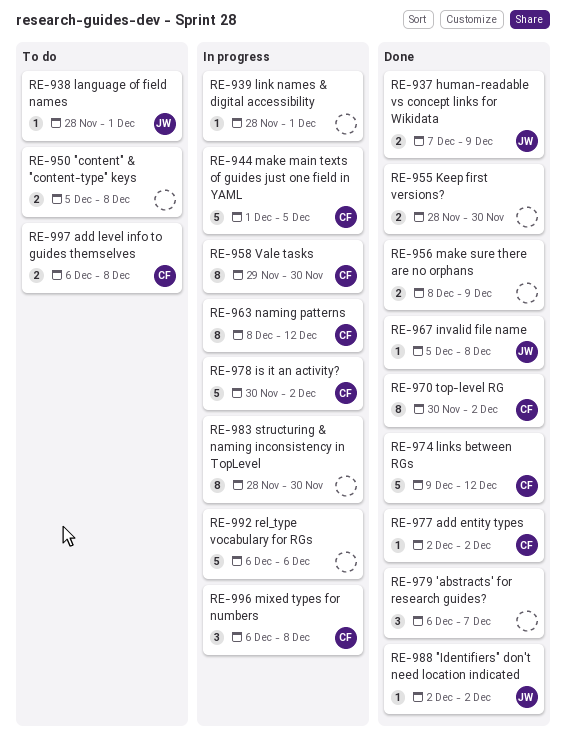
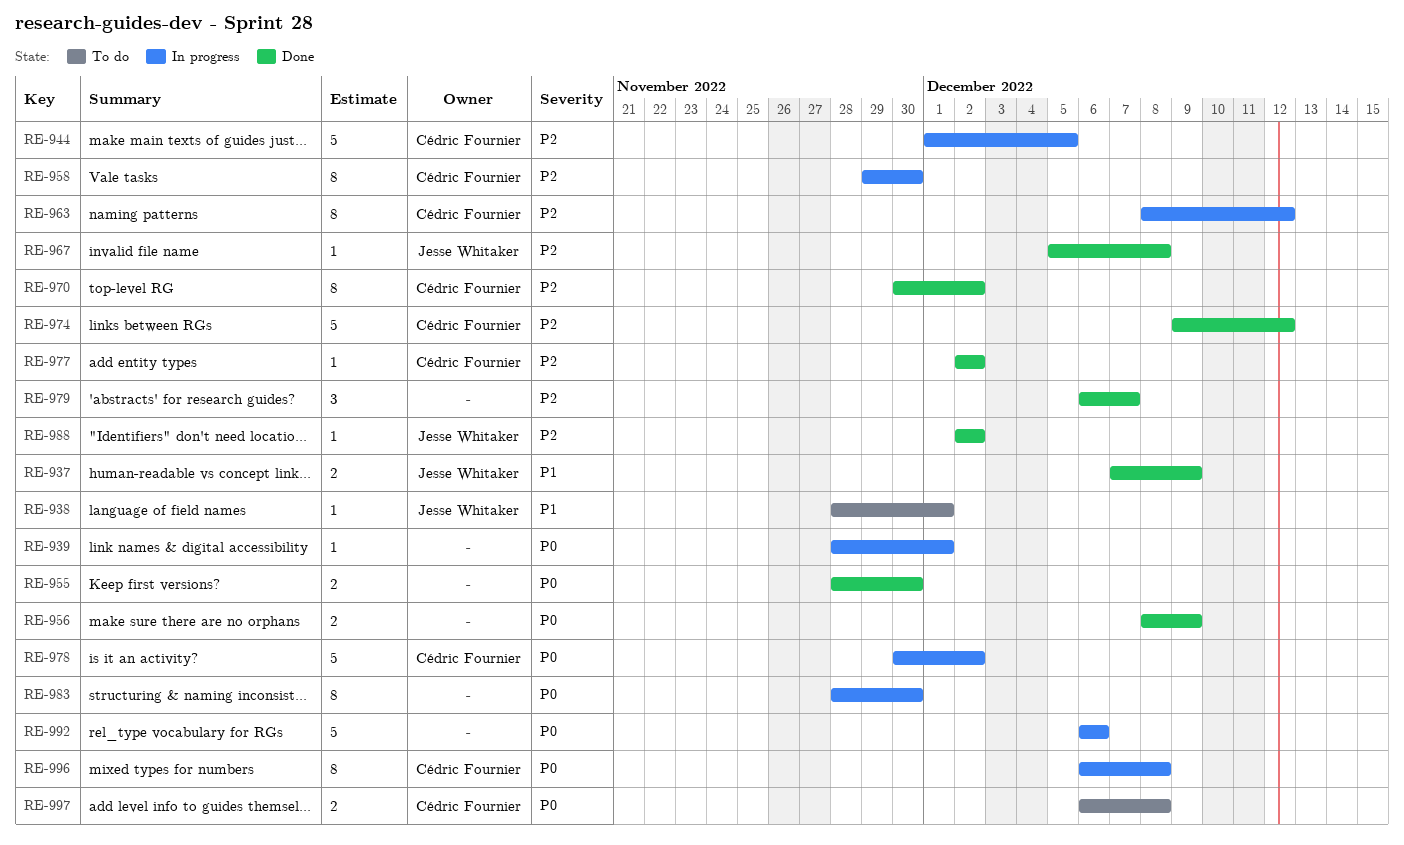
RE-950: present -> none
RE-996, estimate: 3 -> 8

